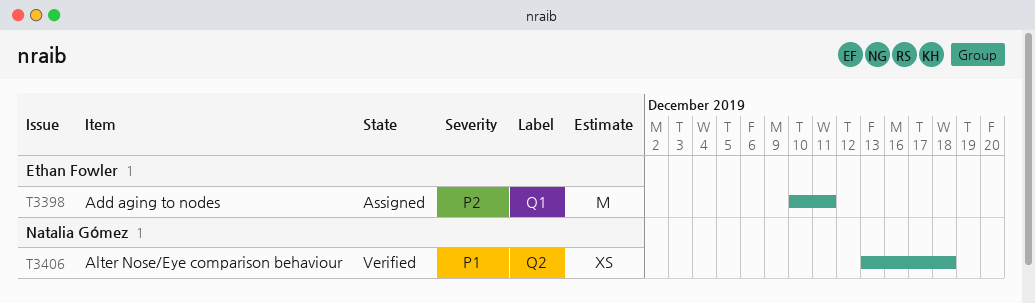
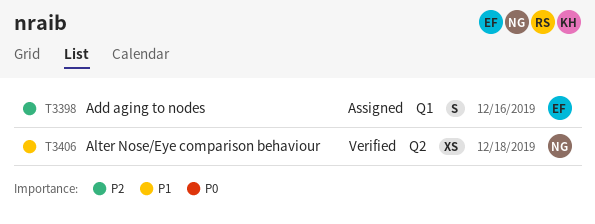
T3398, estimate: M -> S
T3398, due: Dec 11 -> Dec 16

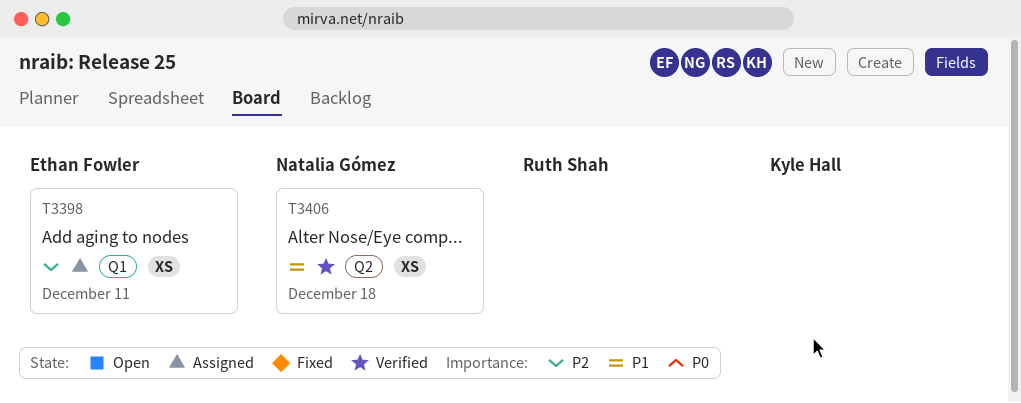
T3398, estimate: S -> XS
T3398, due: Dec 16 -> Dec 11

